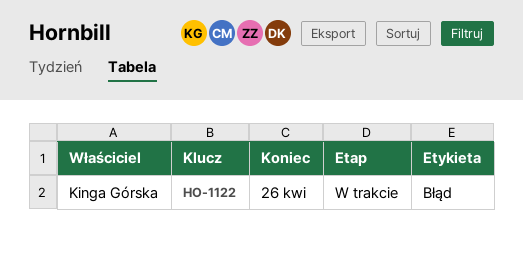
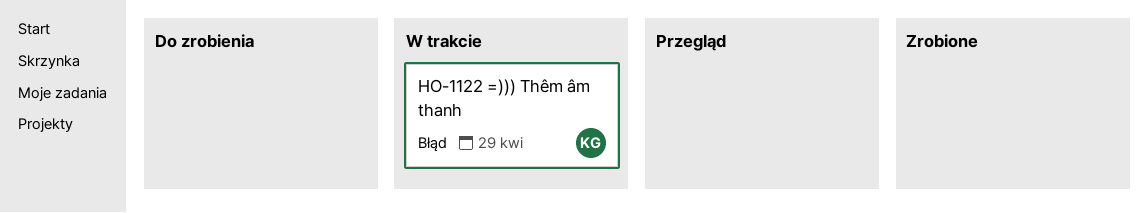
HO-1122, due: Apr 26 -> Apr 29

